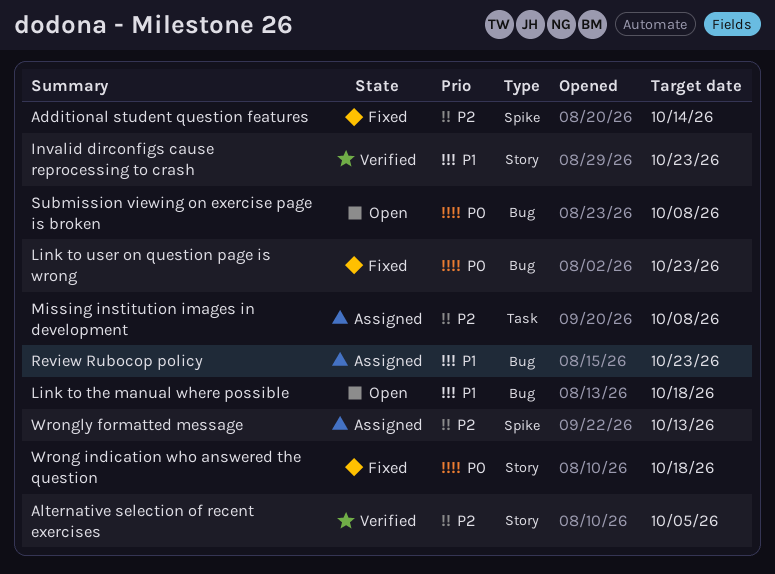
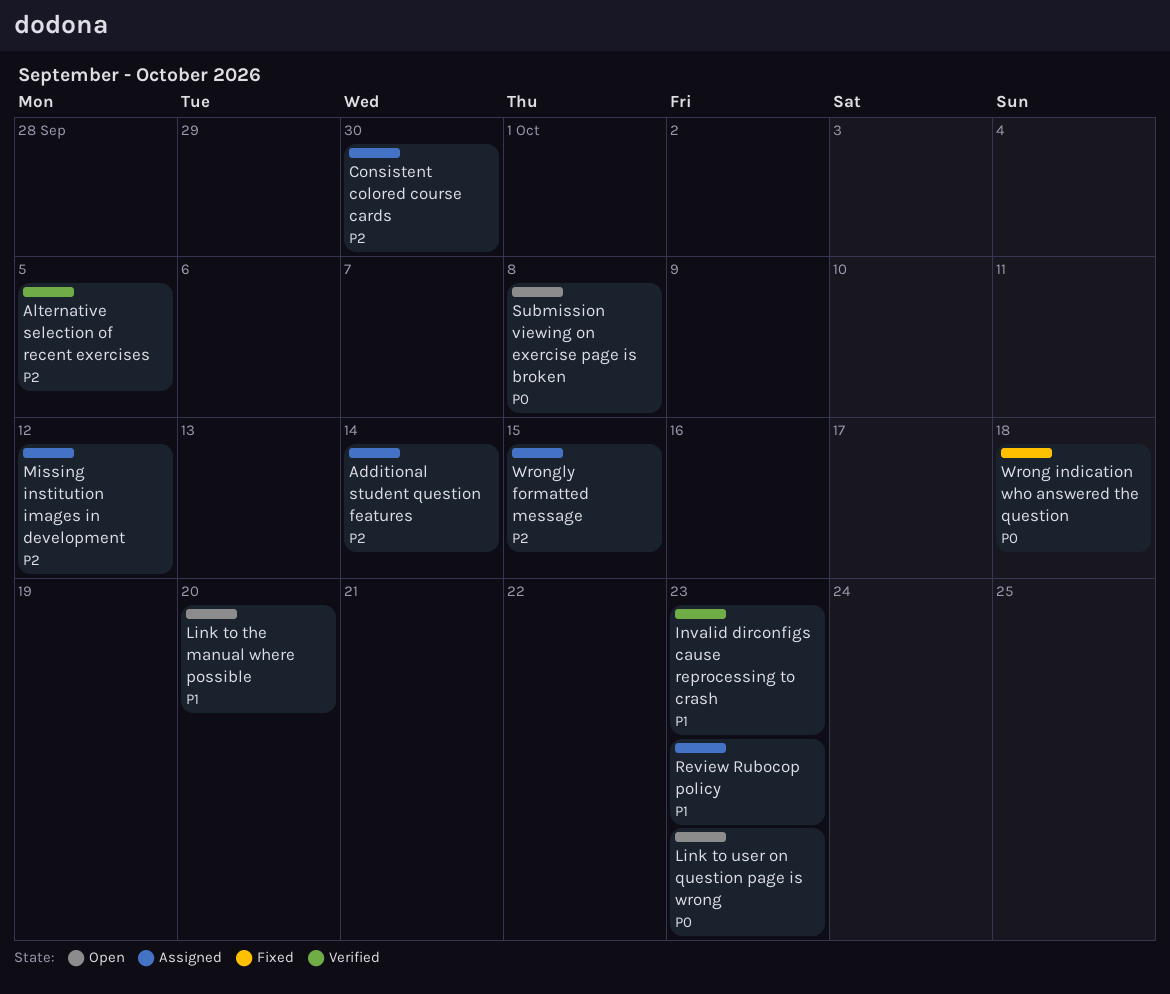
Additional student question features, status: Fixed -> Assigned
Consistent colored course cards: none -> present
Link to the manual where possible, due: Oct 18 -> Oct 20
Link to user on question page is wrong, status: Fixed -> Open
Missing institution images in development, due: Oct 8 -> Oct 12
Wrongly formatted message, due: Oct 13 -> Oct 15

